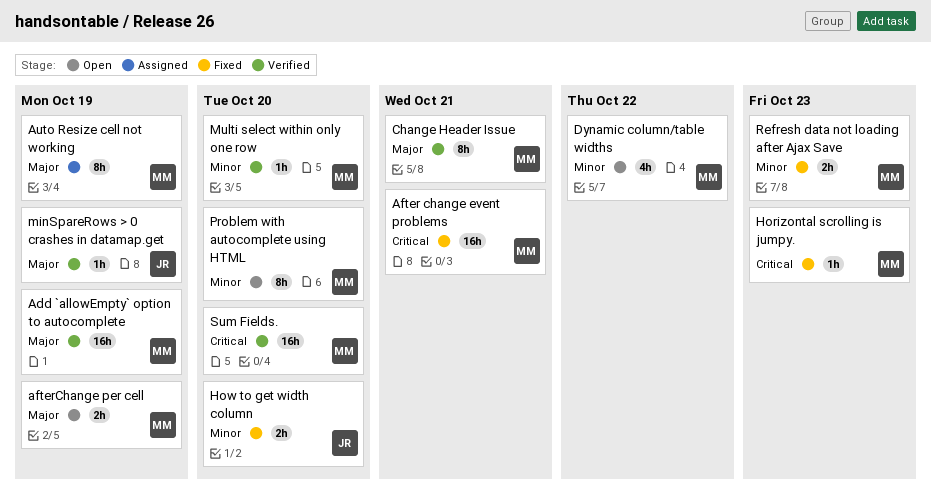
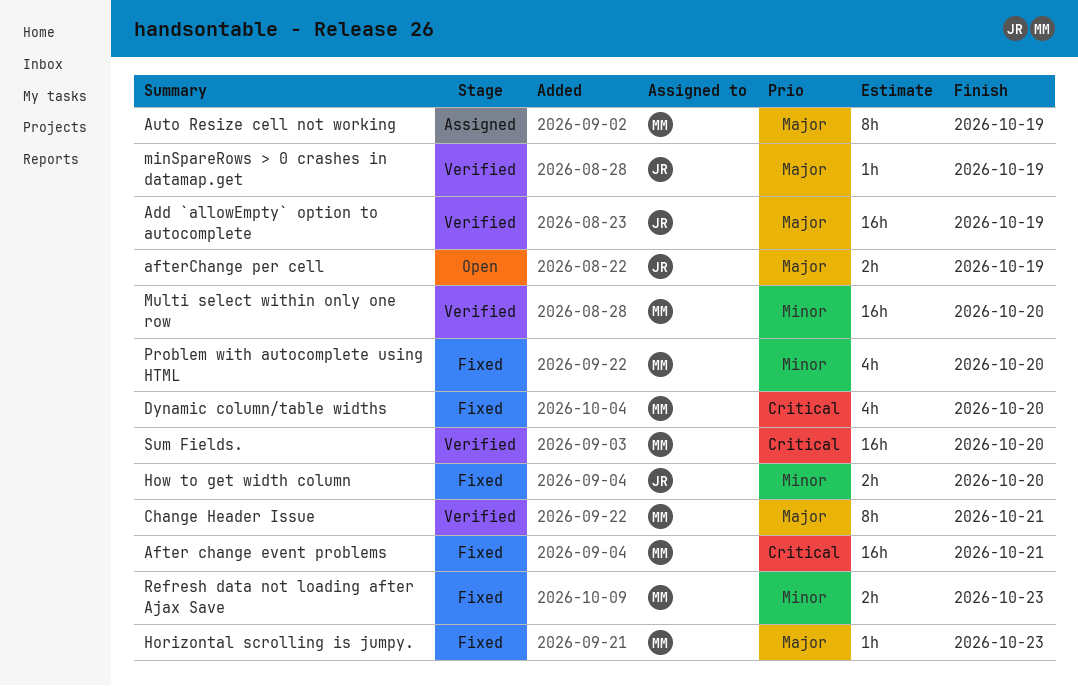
Add `allowEmpty` option to autocomplete, owner: MM -> JR
afterChange per cell, owner: MM -> JR
Dynamic column/table widths, status: Open -> Fixed
Dynamic column/table widths, priority: Minor -> Critical
Dynamic column/table widths, due: Oct 22 -> Oct 20
Horizontal scrolling is jumpy., priority: Critical -> Major
Multi select within only one row, estimate: 1h -> 16h
Problem with autocomplete using HTML, status: Open -> Fixed
Problem with autocomplete using HTML, estimate: 8h -> 4h

